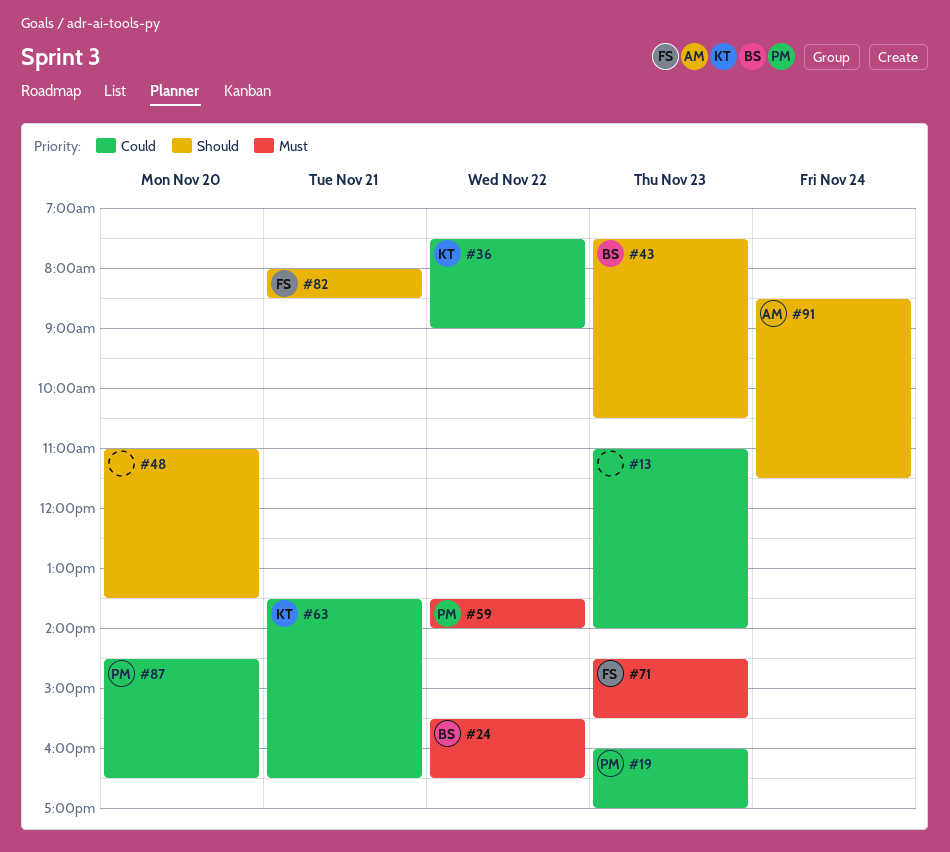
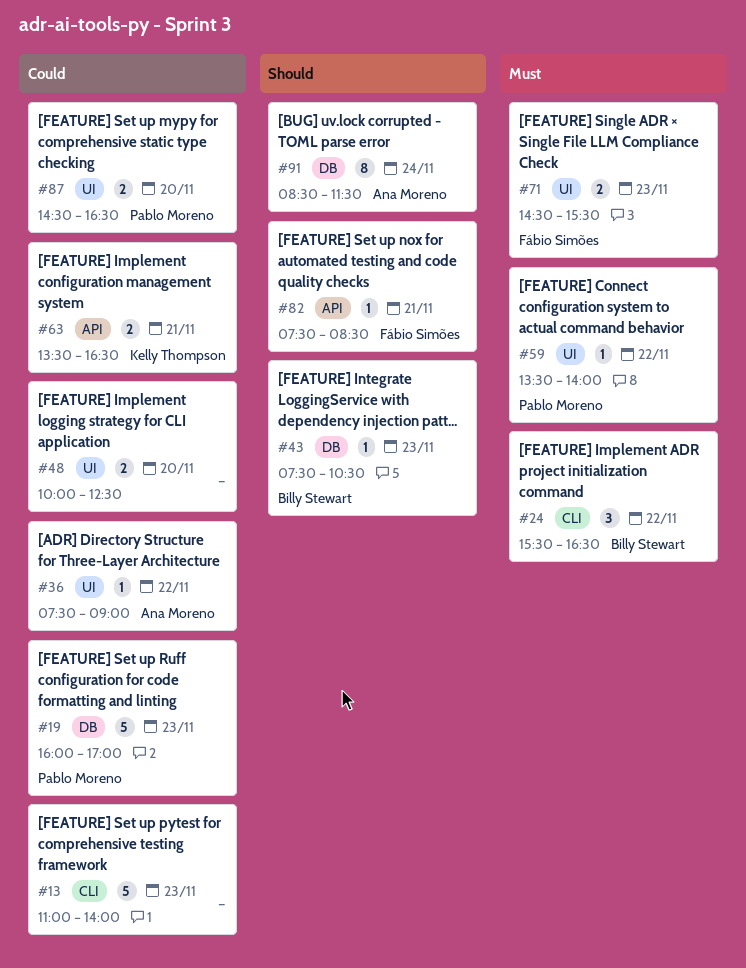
#36, owner: Kelly Thompson -> Ana Moreno
#48, priority: Should -> Could
#48, begins: 11:00 -> 10:00
#48, ends: 13:30 -> 12:30
#82, begins: 08:00 -> 07:30

